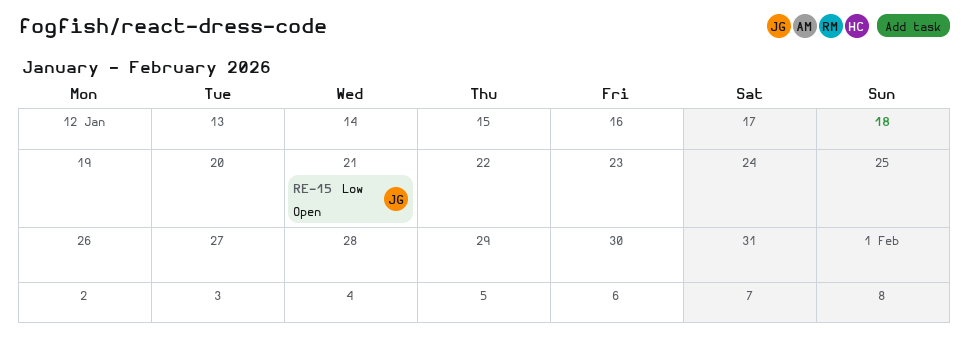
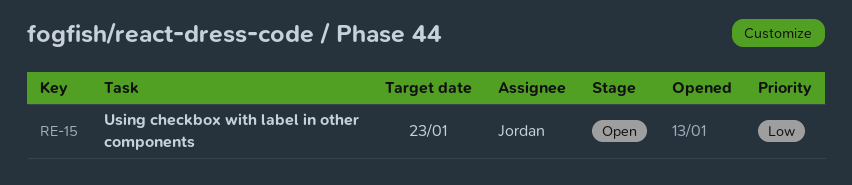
RE-15, due: Jan 21 -> Jan 23

